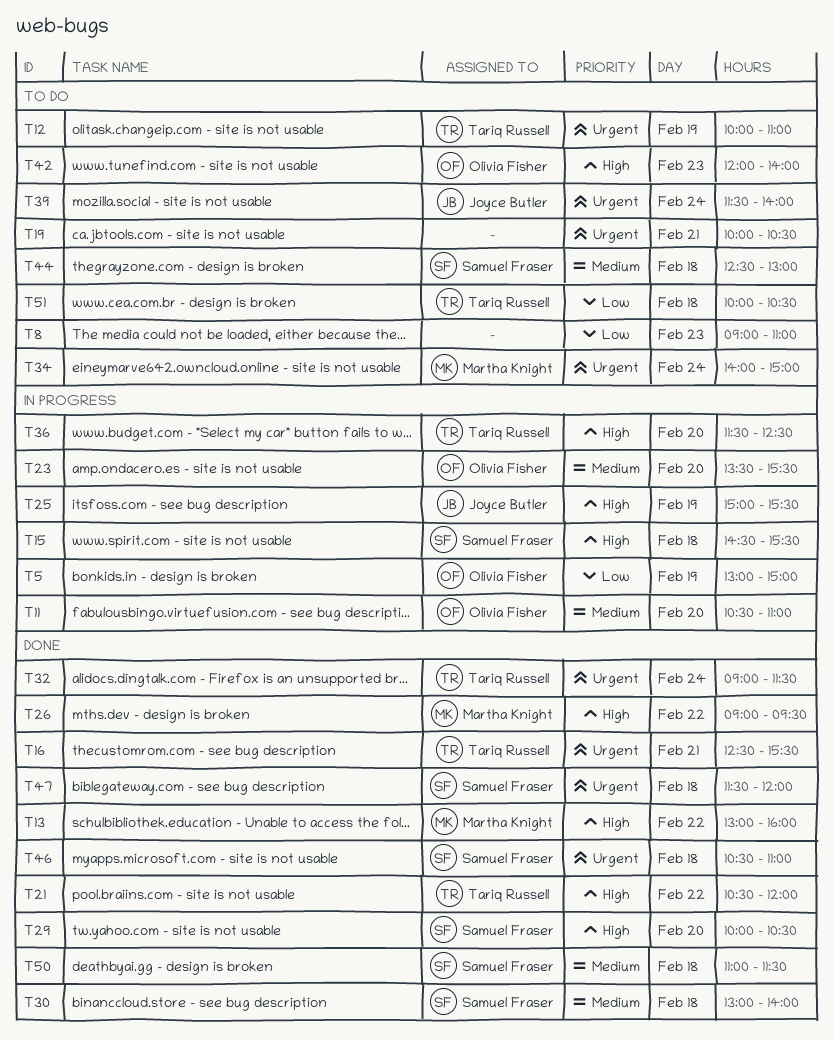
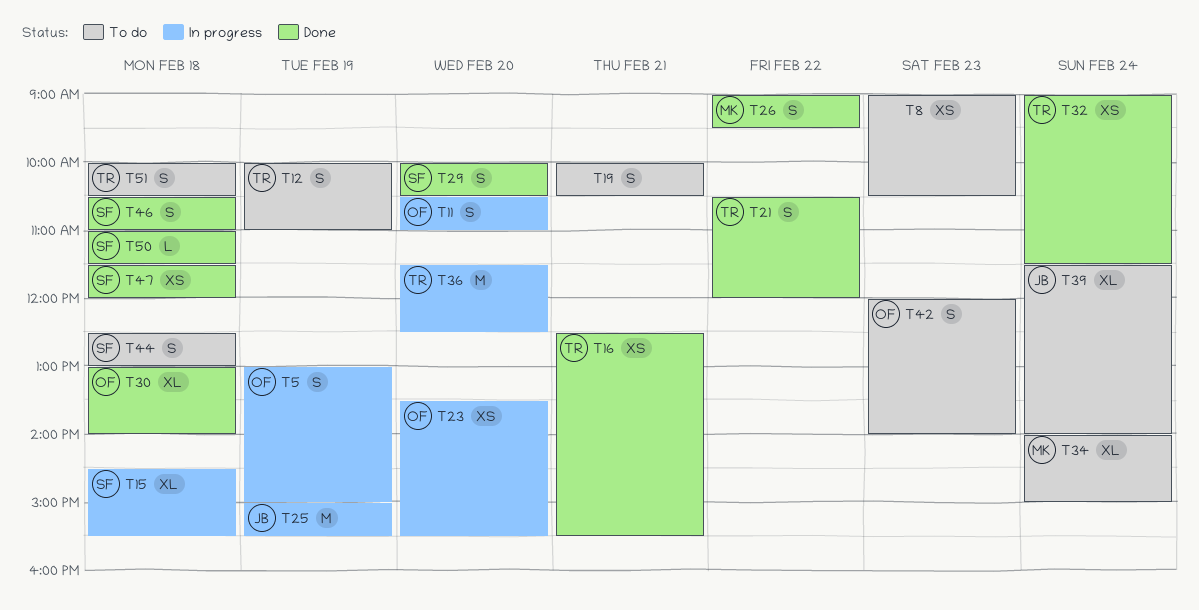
T8, ends: 11:00 -> 10:30
T13: present -> none
T30, owner: Samuel Fraser -> Olivia Fisher

